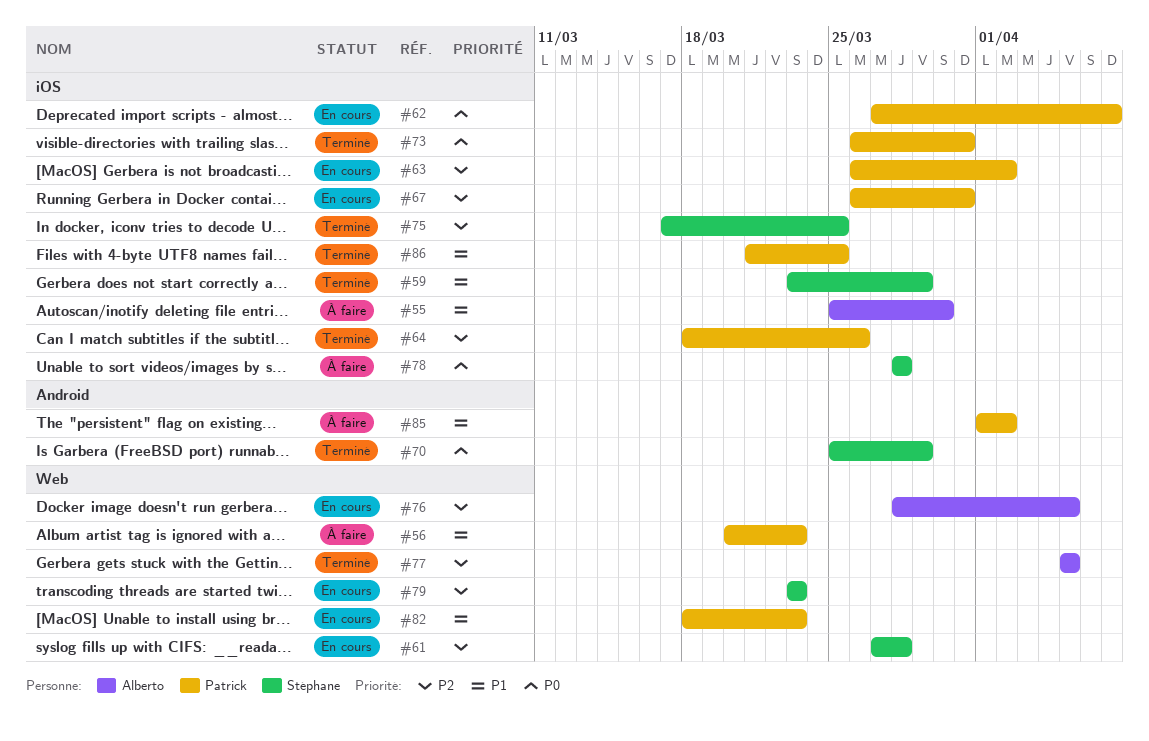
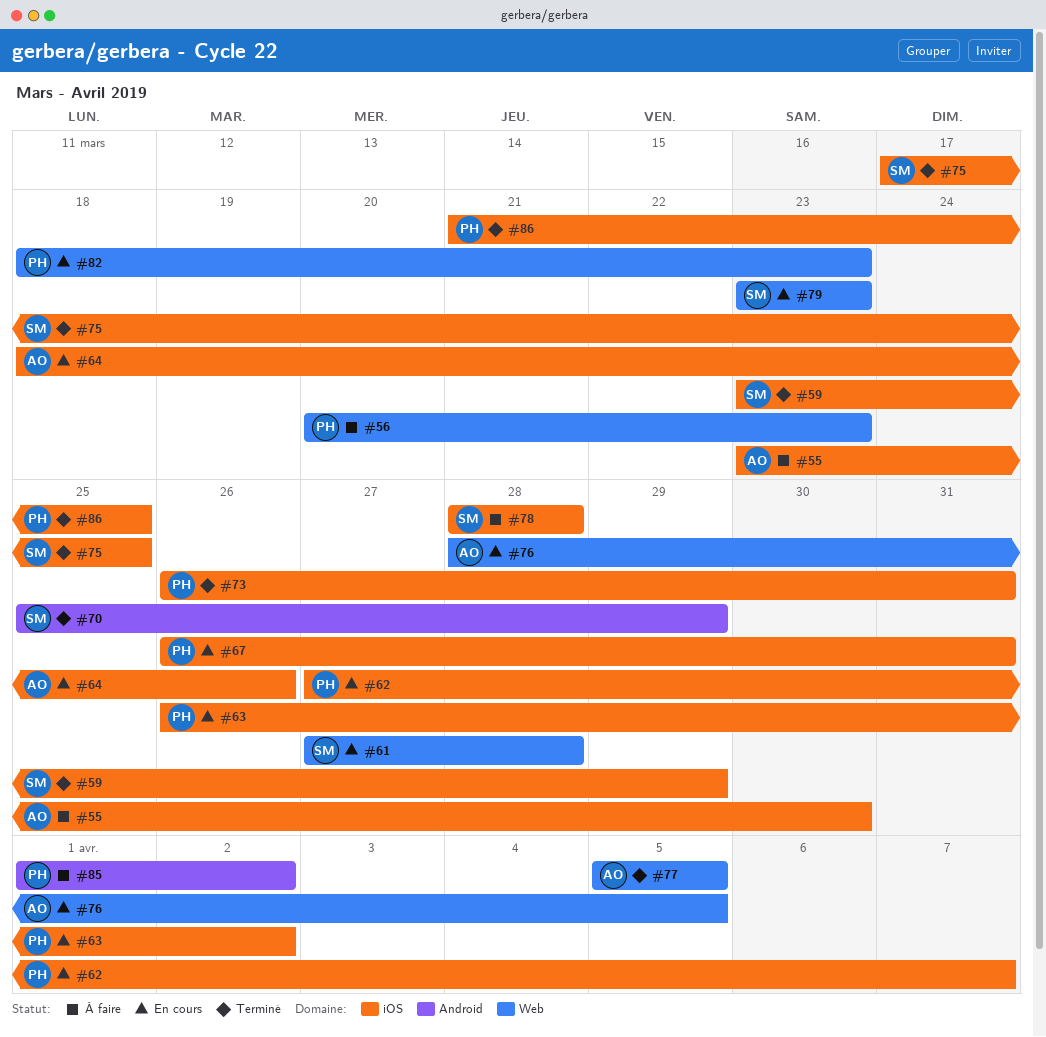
#55, start: Mar 25 -> Mar 23
#64, status: Terminé -> En cours
#64, owner: Patrick -> Alberto

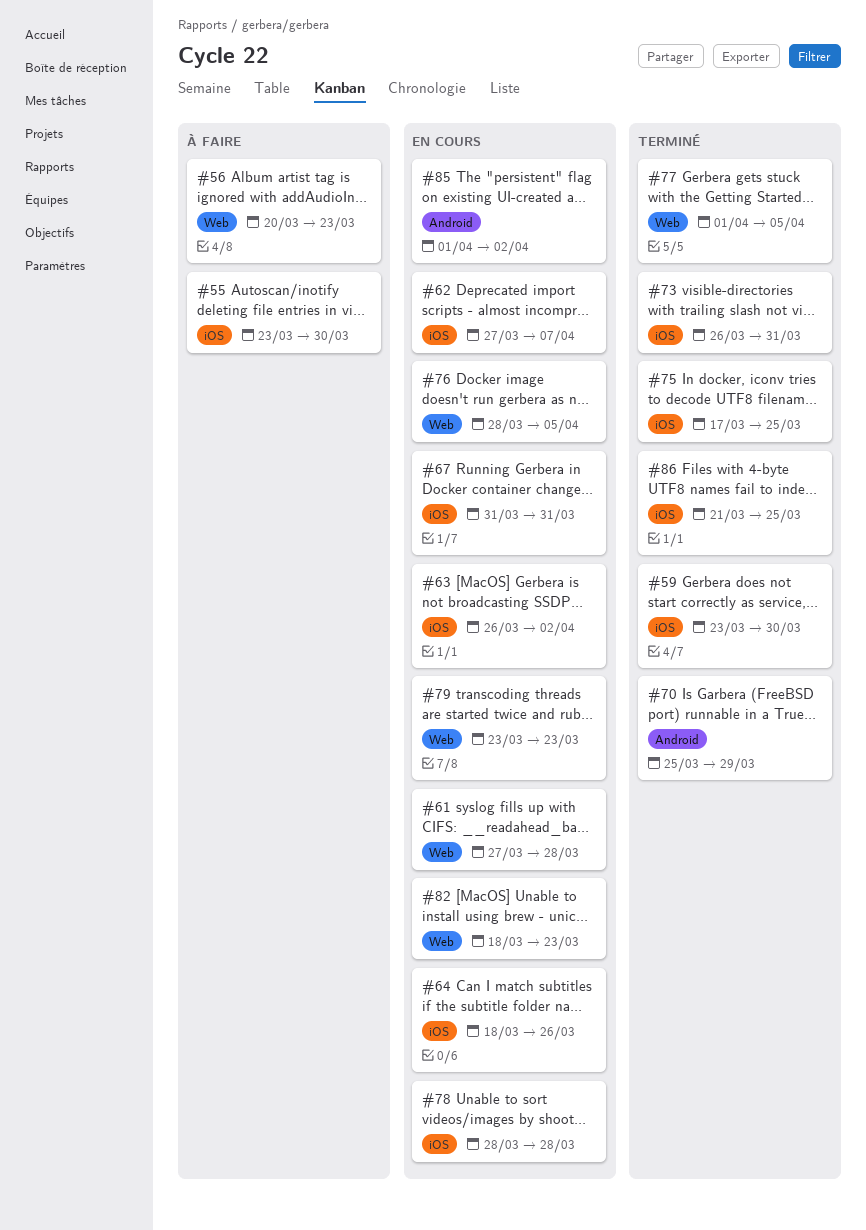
#59, due: Mar 29 -> Mar 30
#67, start: Mar 26 -> Mar 31
#77, start: Apr 5 -> Apr 1
#78, status: À faire -> En cours
#85, status: À faire -> En cours

